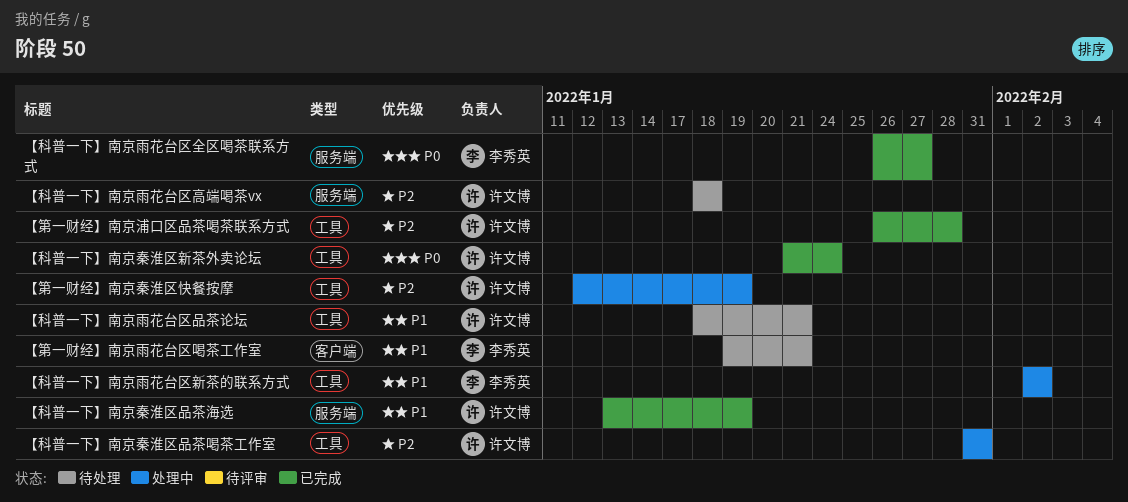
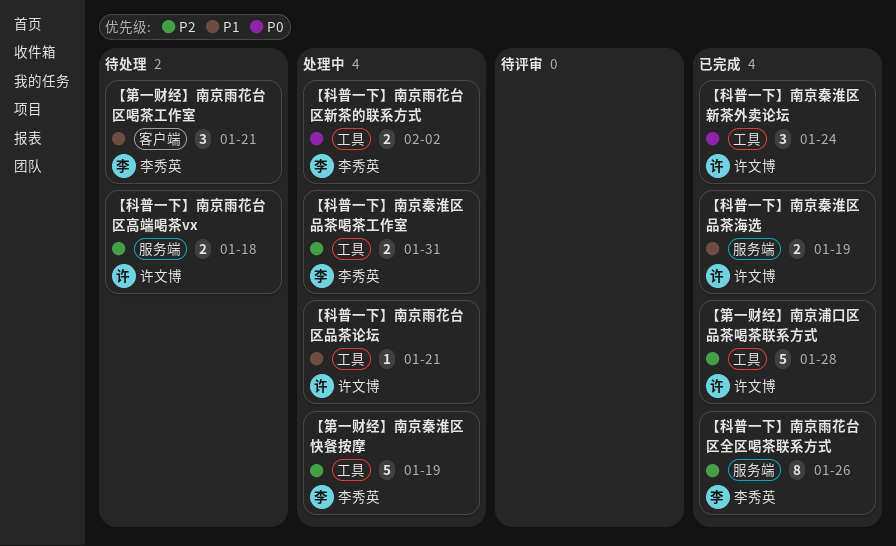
【科普一下】南京秦淮区品茶喝茶工作室, owner: 许文博 -> 李秀英
【科普一下】南京雨花台区全区喝茶联系方式, priority: P0 -> P2
【科普一下】南京雨花台区全区喝茶联系方式, due: Jan 27 -> Jan 26
【科普一下】南京雨花台区品茶论坛, status: 待处理 -> 处理中
【科普一下】南京雨花台区新茶的联系方式, priority: P1 -> P0
【第一财经】南京秦淮区快餐按摩, owner: 许文博 -> 李秀英

